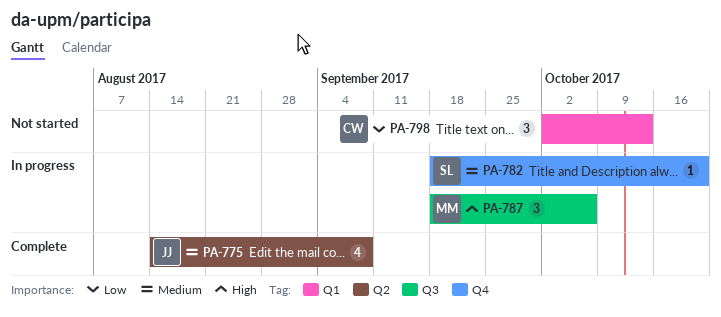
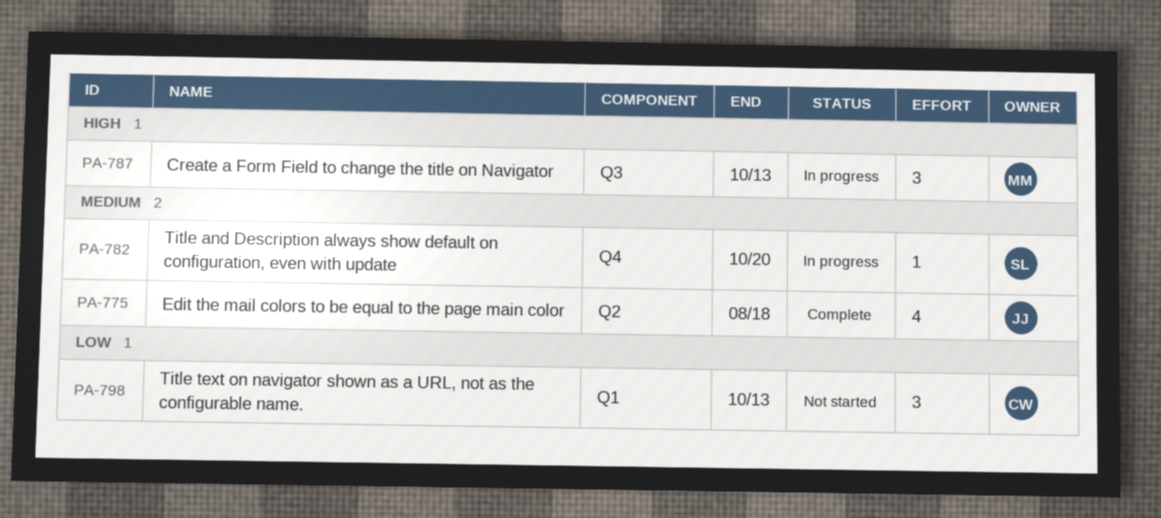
PA-775, due: Sep 8 -> Aug 18
PA-787, due: Oct 6 -> Oct 13

